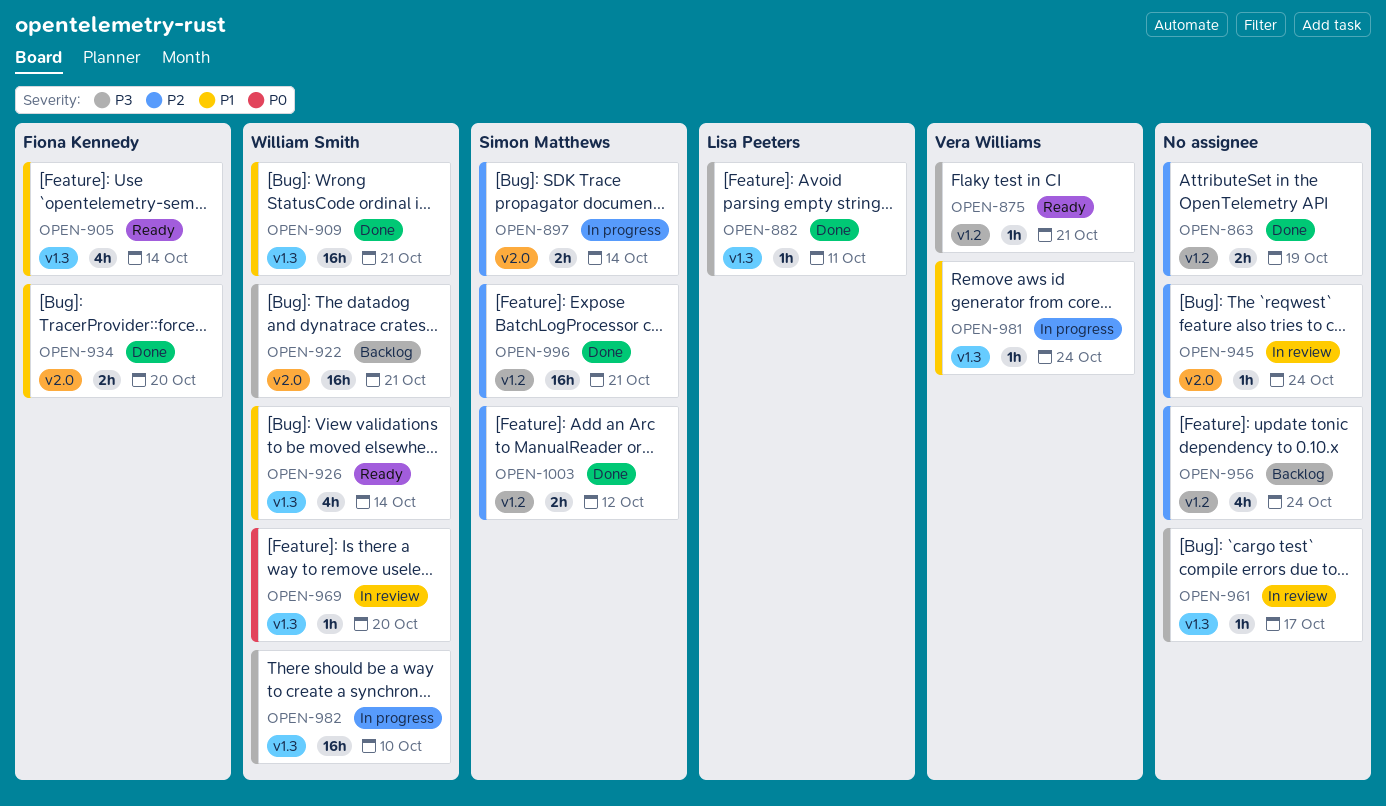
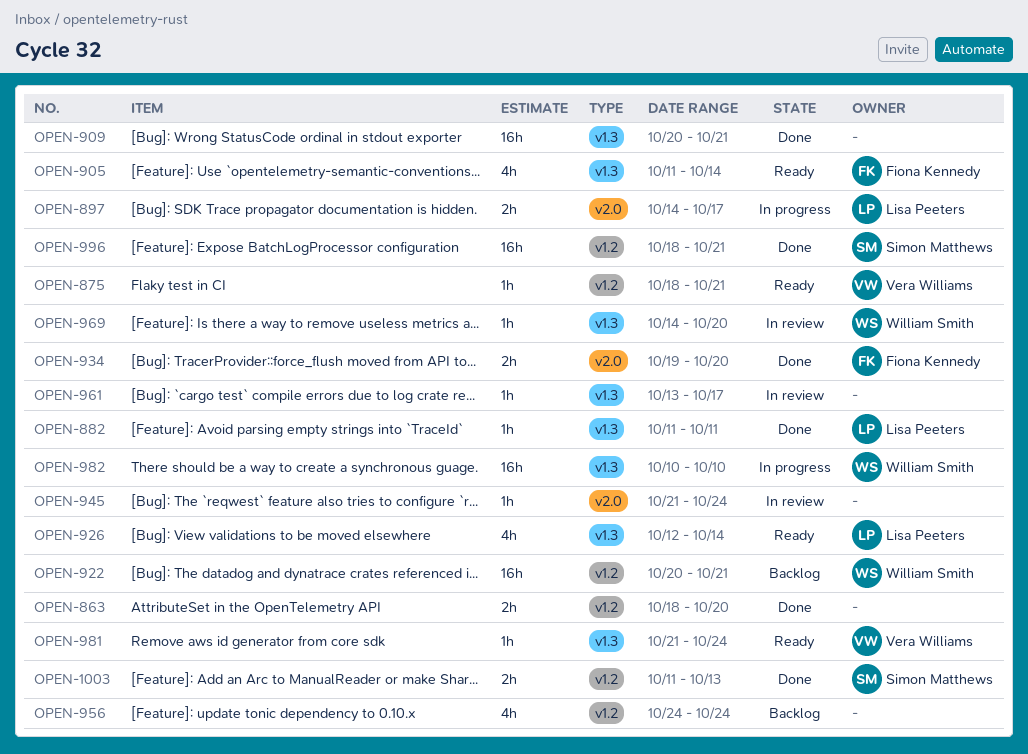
OPEN-863, due: Oct 19 -> Oct 20
OPEN-897, owner: Simon Matthews -> Lisa Peeters
OPEN-897, due: Oct 14 -> Oct 17
OPEN-909, owner: William Smith -> none
OPEN-922, label: v2.0 -> v1.2
OPEN-926, owner: William Smith -> Lisa Peeters
OPEN-981, status: In progress -> Ready
OPEN-1003, due: Oct 12 -> Oct 13

